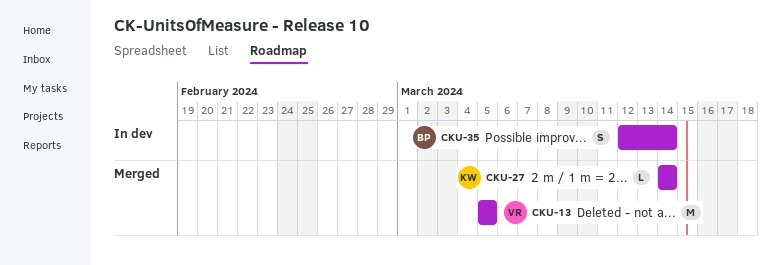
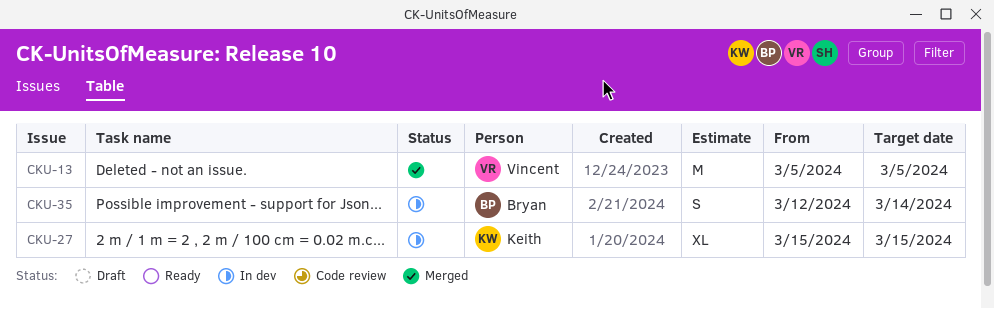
CKU-27, status: Merged -> In dev
CKU-27, estimate: L -> XL
CKU-27, start: Mar 14 -> Mar 15
CKU-27, due: Mar 14 -> Mar 15

